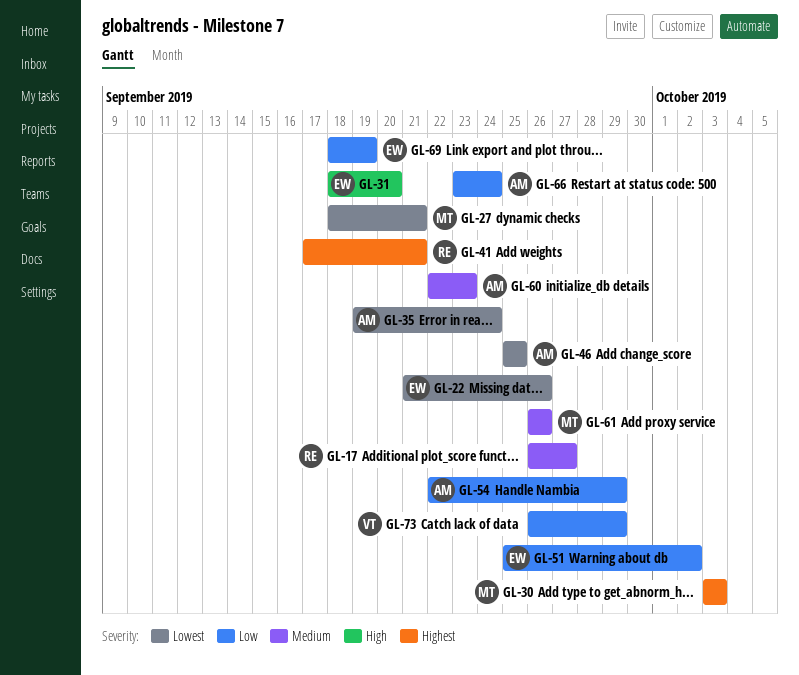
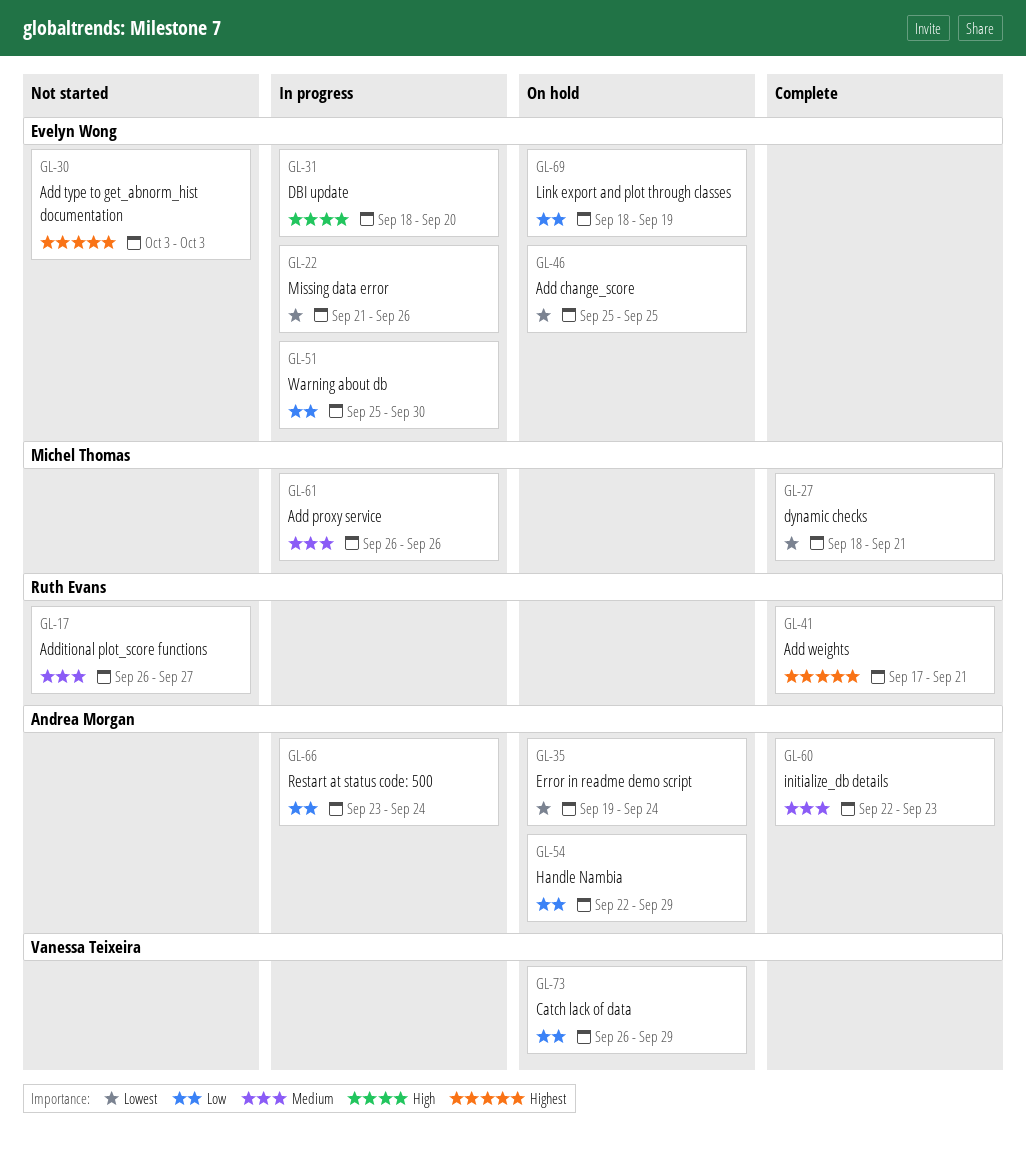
GL-30, owner: Michel Thomas -> Evelyn Wong
GL-46, owner: Andrea Morgan -> Evelyn Wong
GL-51, due: Oct 2 -> Sep 30

